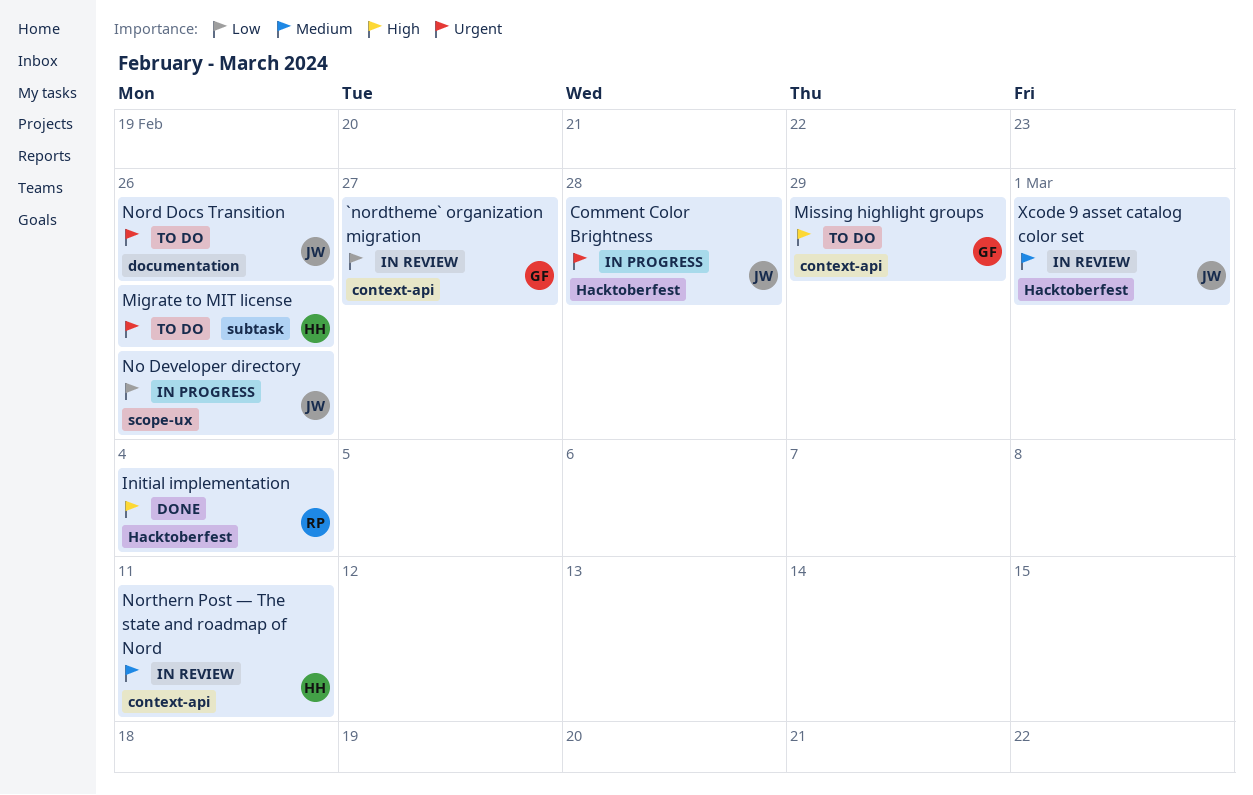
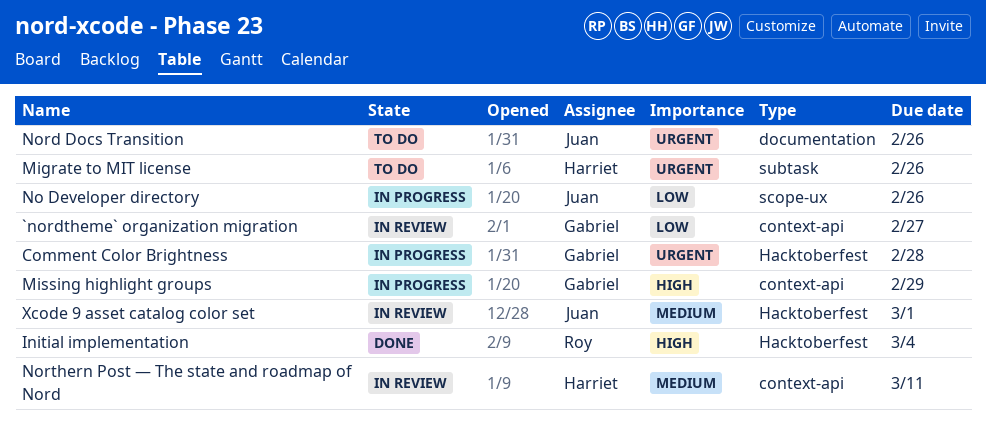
Comment Color Brightness, owner: Juan -> Gabriel
Missing highlight groups, status: To do -> In progress

